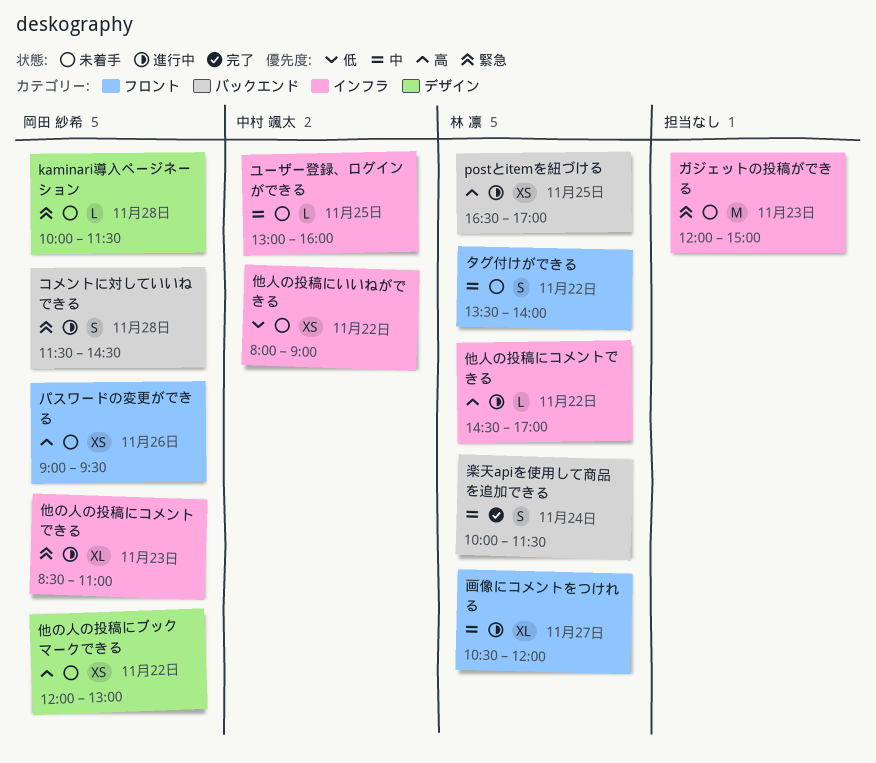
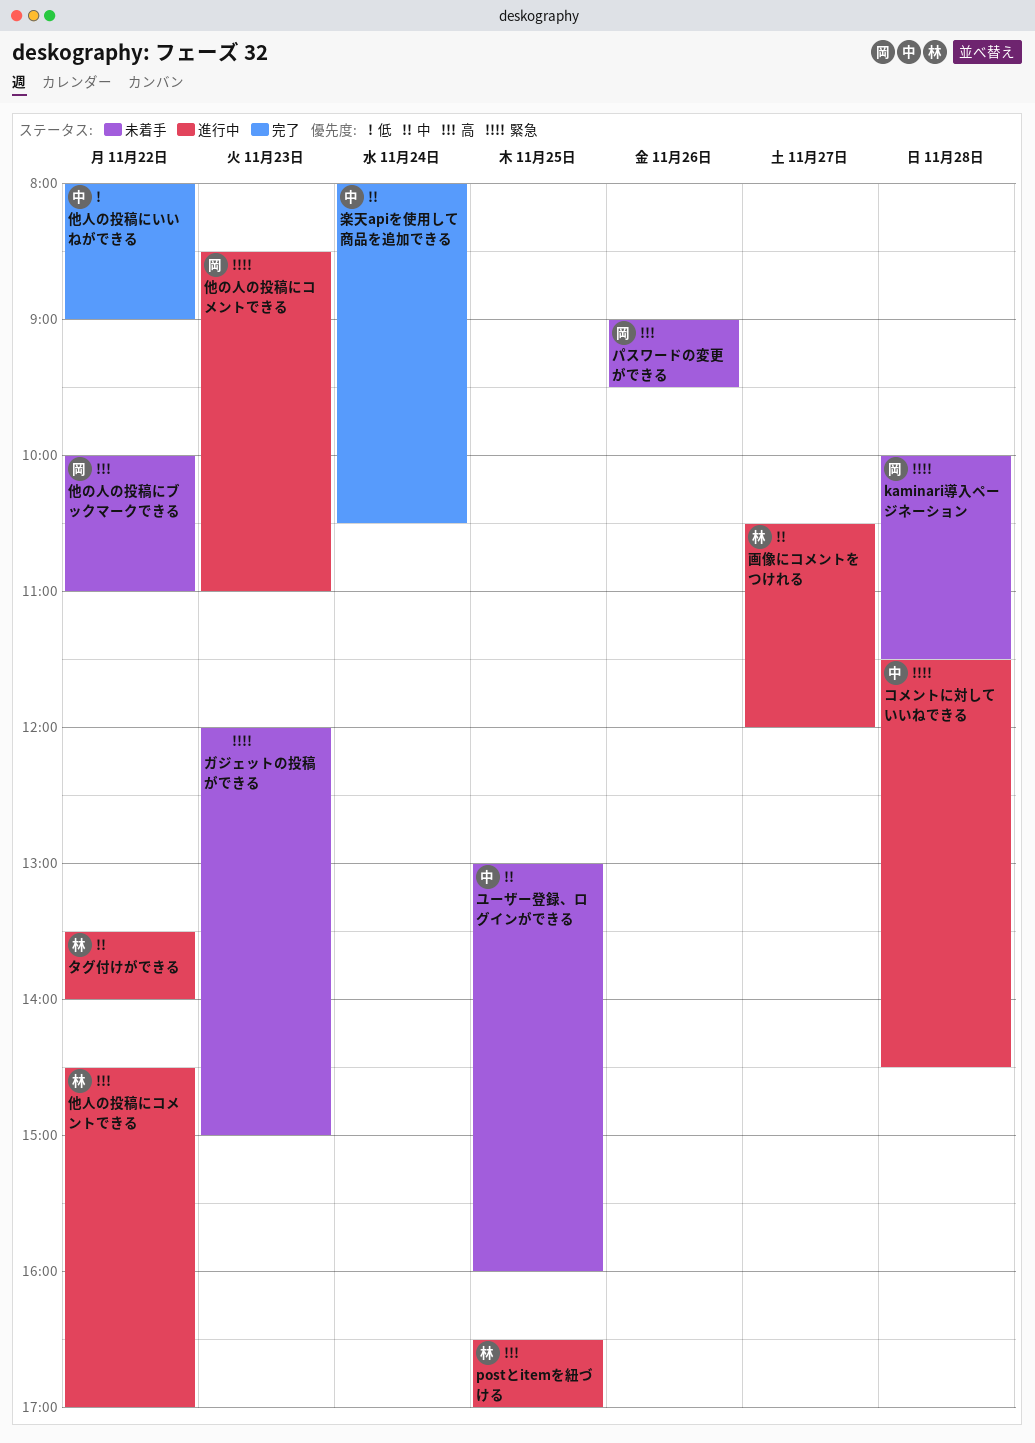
コメントに対していいねできる, owner: 岡田 紗希 -> 中村 颯太
タグ付けができる, status: 未着手 -> 進行中
他の人の投稿にブックマークできる, begins: 12:00 -> 10:00
他の人の投稿にブックマークできる, ends: 13:00 -> 11:00
他人の投稿にいいねができる, status: 未着手 -> 完了
楽天apiを使用して商品を追加できる, owner: 林 凛 -> 中村 颯太
楽天apiを使用して商品を追加できる, begins: 10:00 -> 08:00
楽天apiを使用して商品を追加できる, ends: 11:30 -> 10:30

